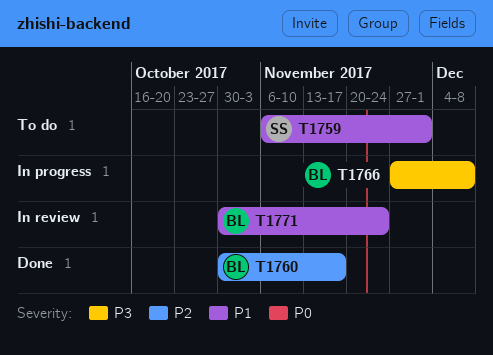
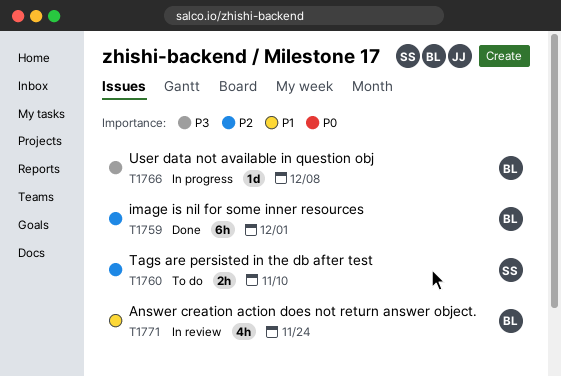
T1759, status: To do -> Done
T1759, owner: SS -> BL
T1759, priority: P1 -> P2
T1760, status: Done -> To do
T1760, owner: BL -> SS
T1760, due: Nov 17 -> Nov 10

